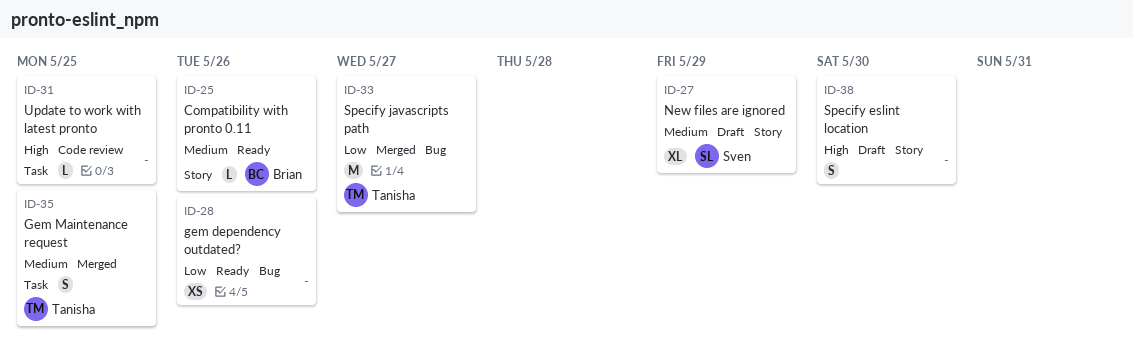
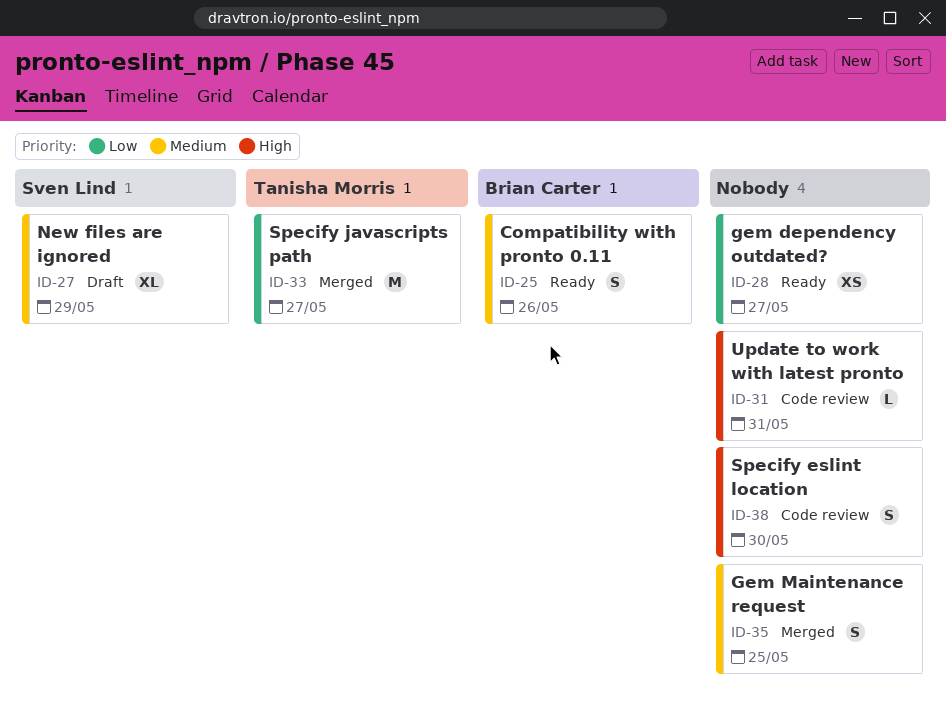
ID-25, estimate: L -> S
ID-28, due: May 26 -> May 27
ID-31, due: May 25 -> May 31
ID-35, owner: Tanisha Morris -> none
ID-38, status: Draft -> Code review

